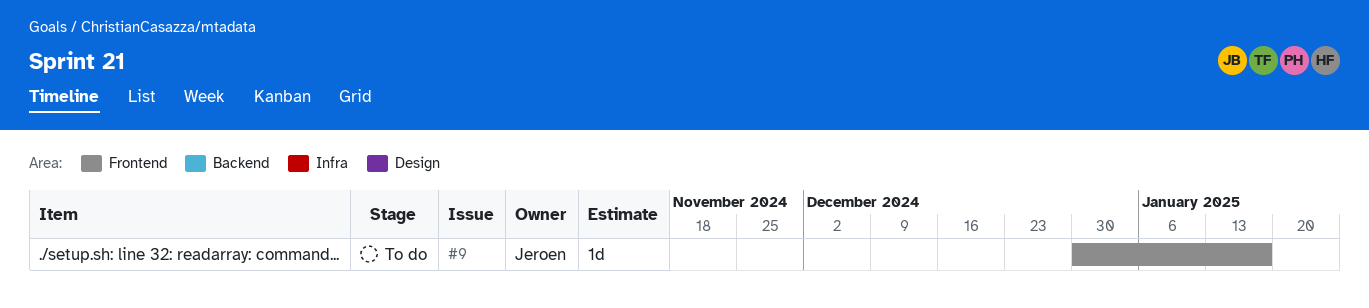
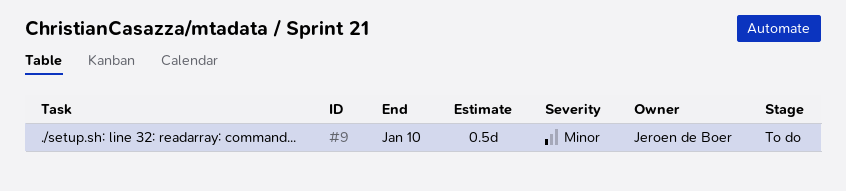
#9, estimate: 1d -> 0.5d
#9, due: Jan 17 -> Jan 10

